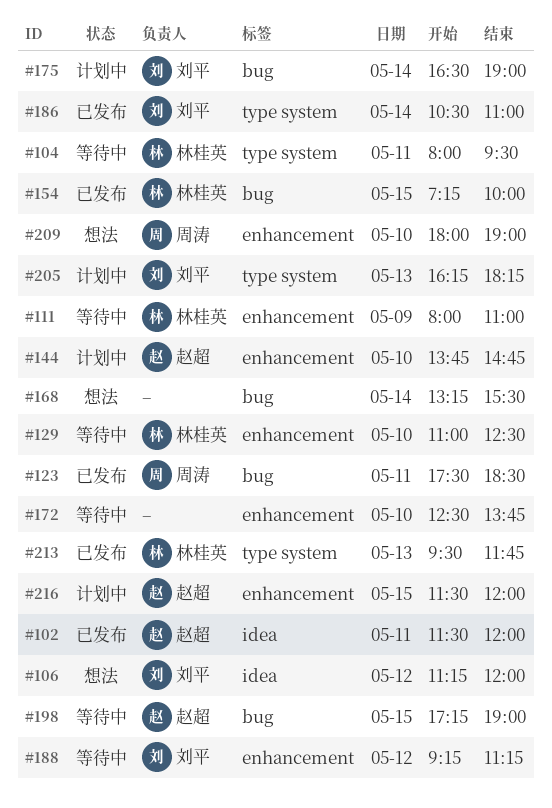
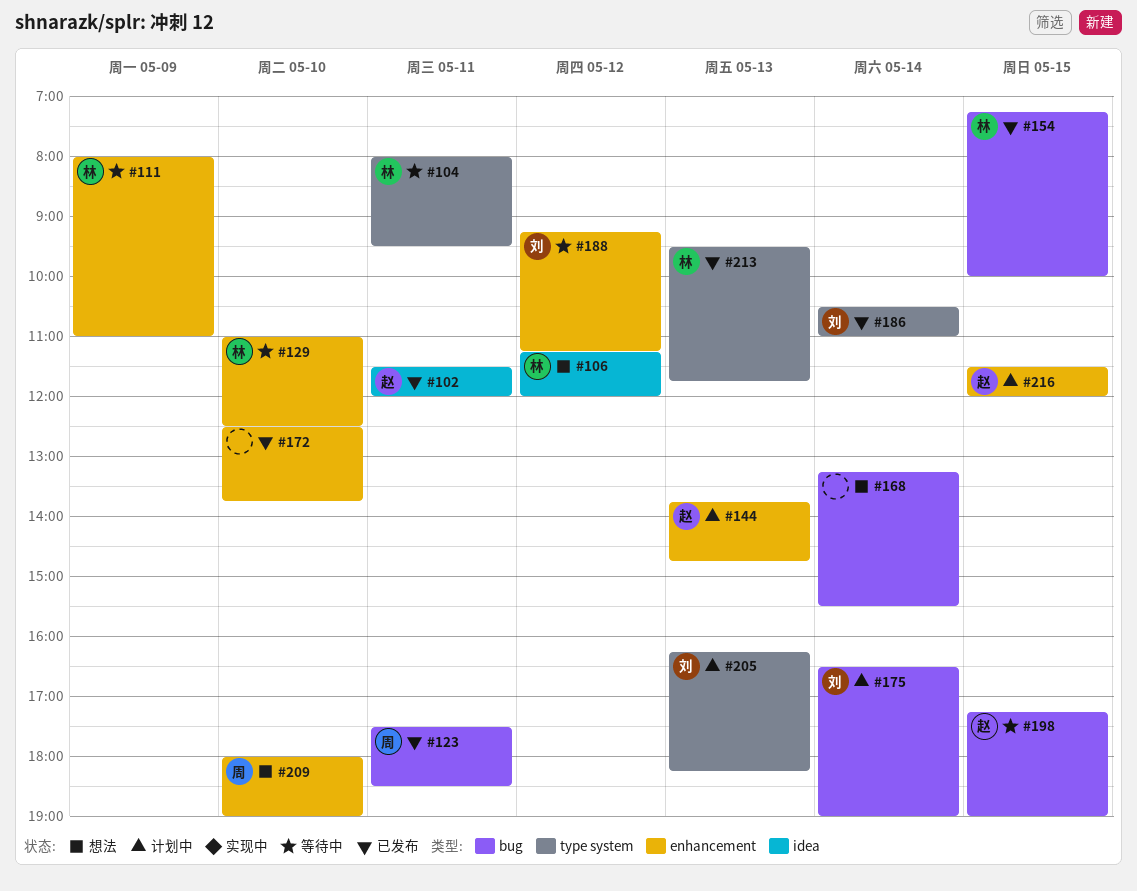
#106, owner: 刘平 -> 林桂英
#144, day: May 10 -> May 13
#172, status: 等待中 -> 已发布

